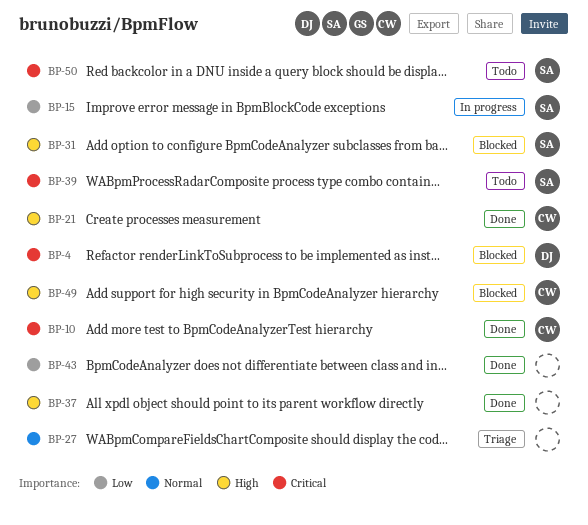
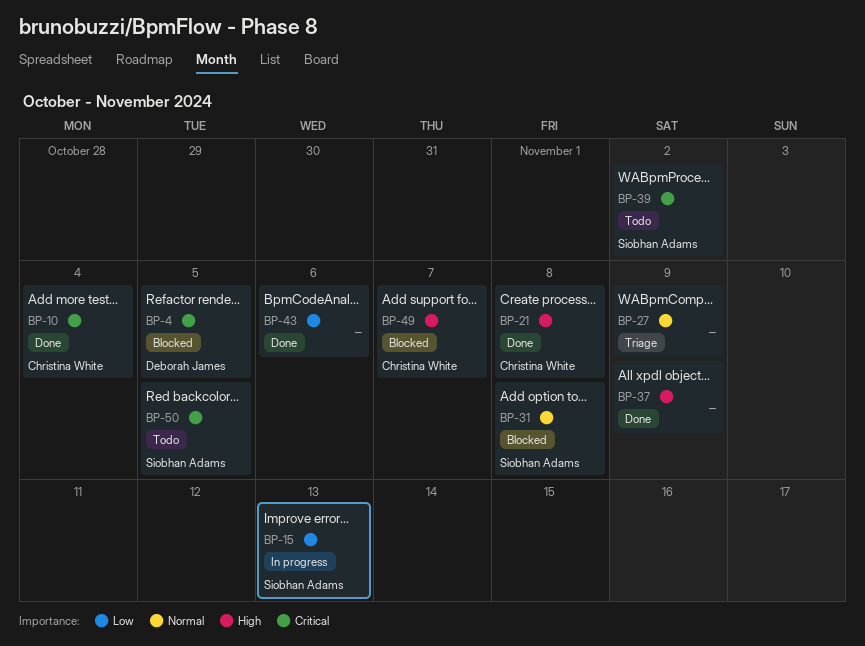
BP-31, priority: High -> Normal

